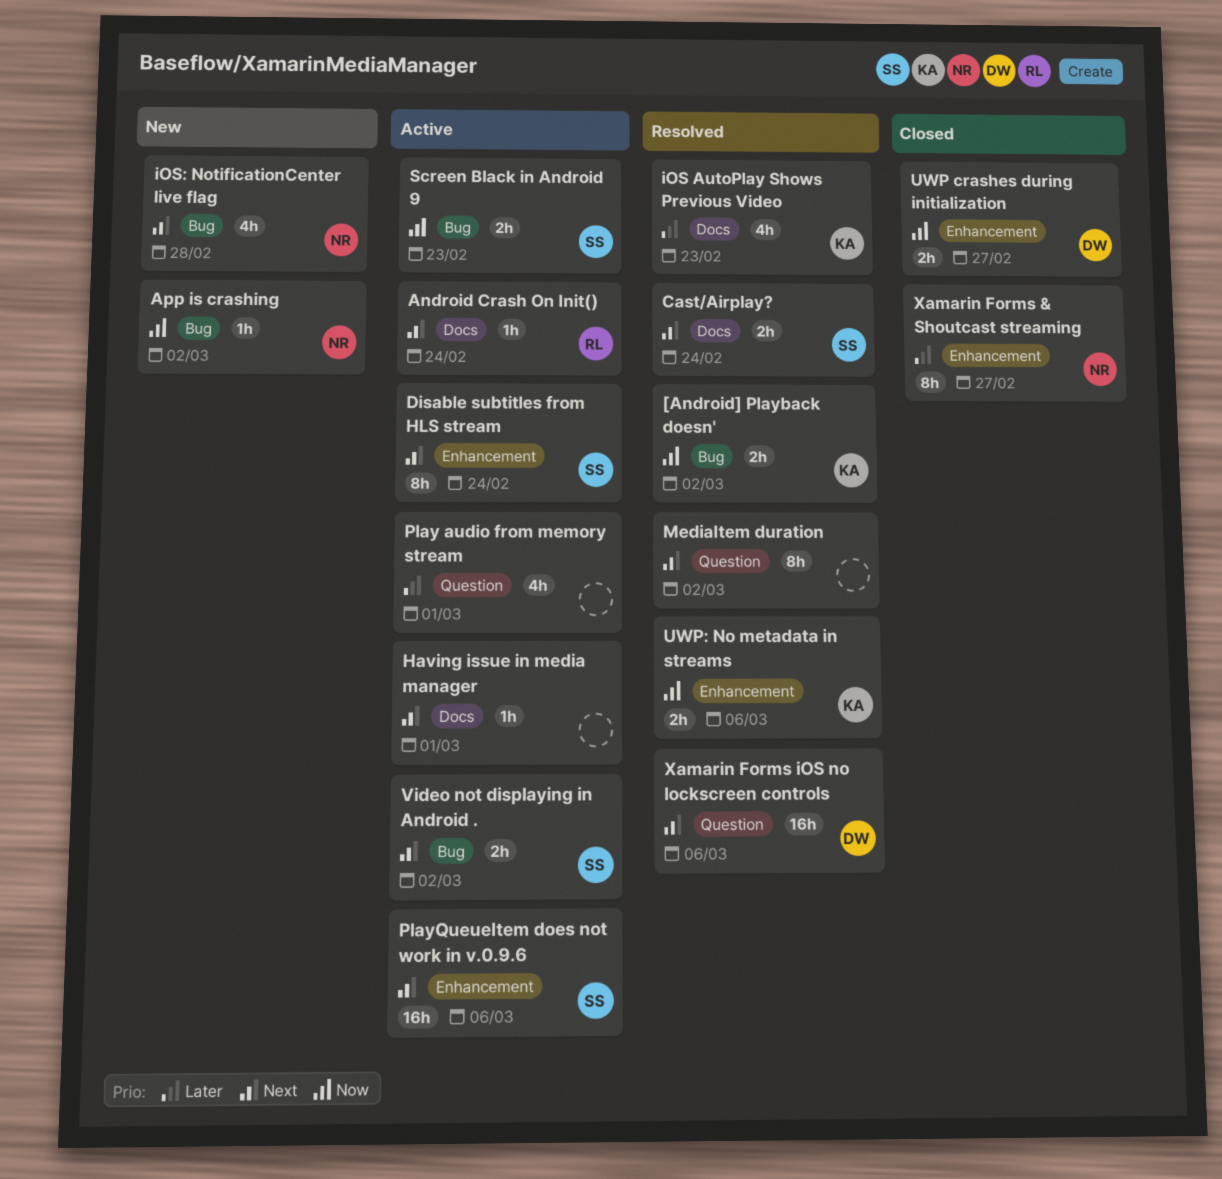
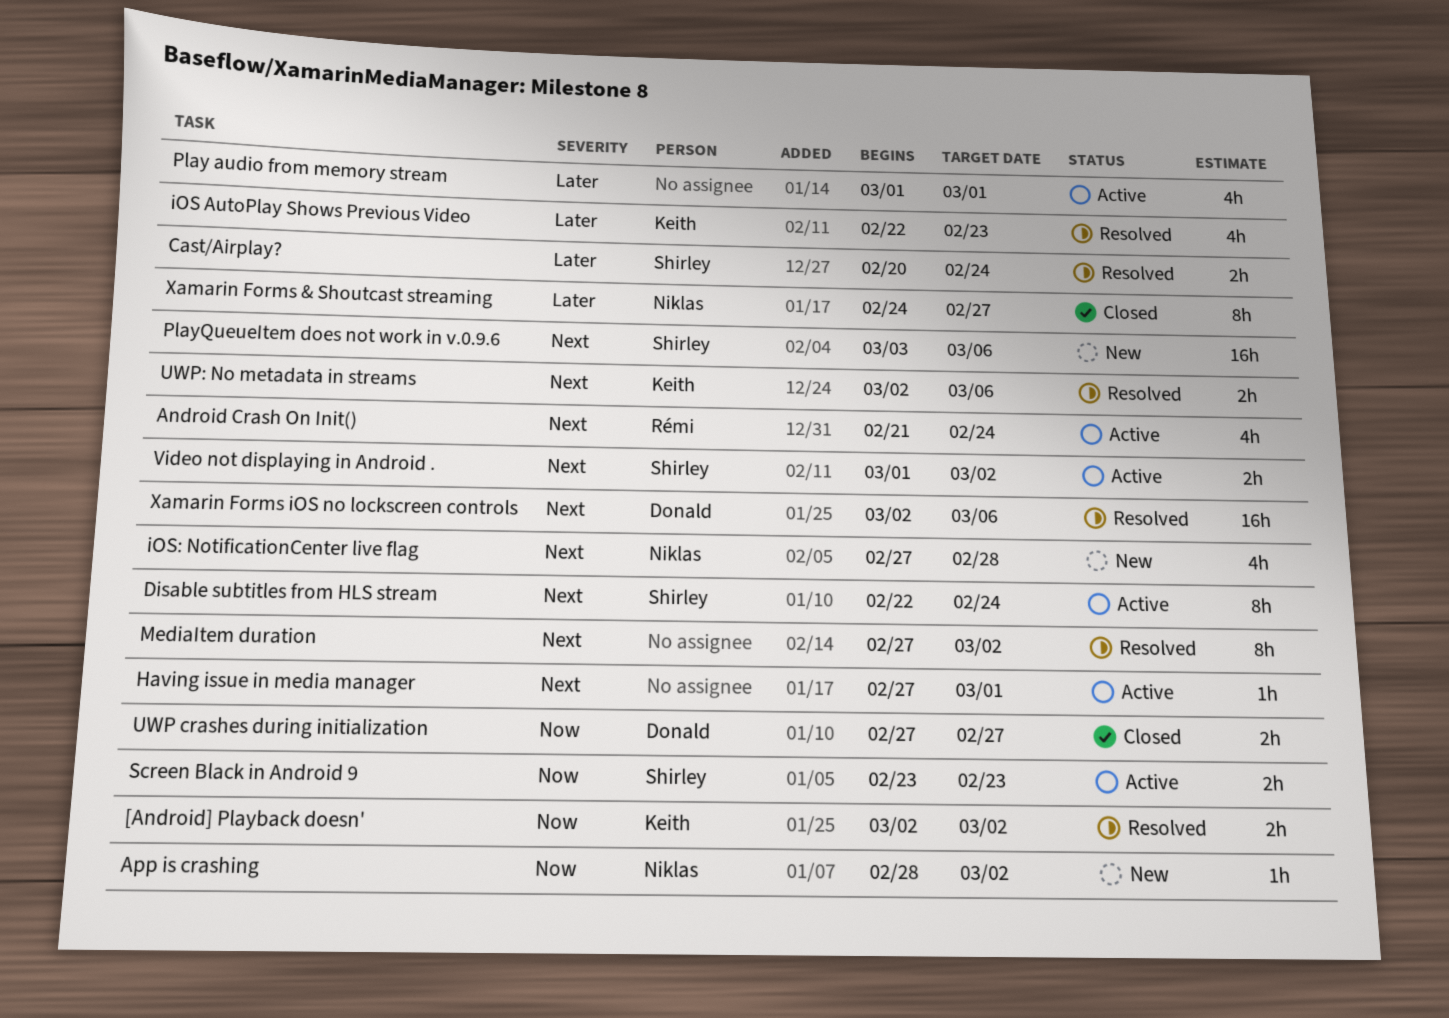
Android Crash On Init(), estimate: 1h -> 4h
Cast/Airplay?, priority: Next -> Later
PlayQueueItem does not work in v.0.9.6, status: Active -> New
UWP: No metadata in streams, priority: Now -> Next

